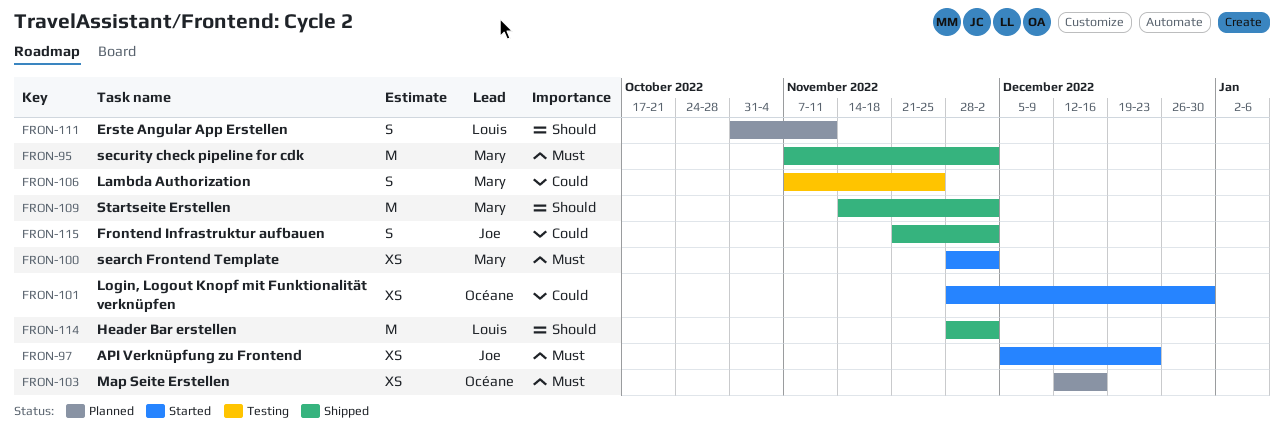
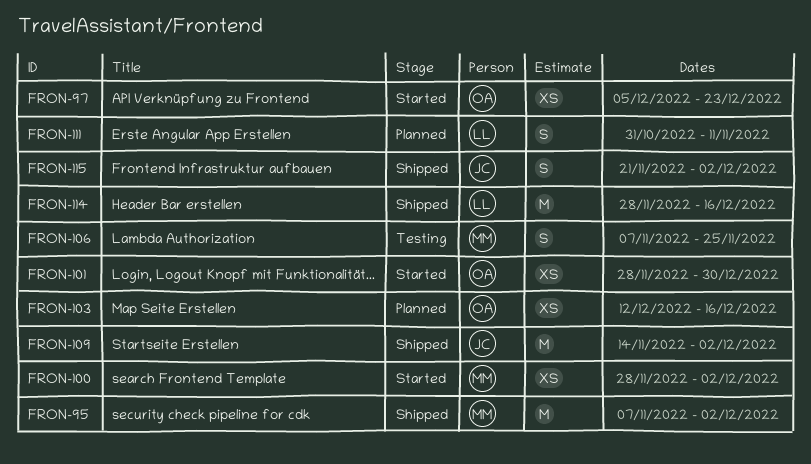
FRON-97, owner: Joe -> Océane
FRON-109, owner: Mary -> Joe
FRON-114, due: Dec 2 -> Dec 16

